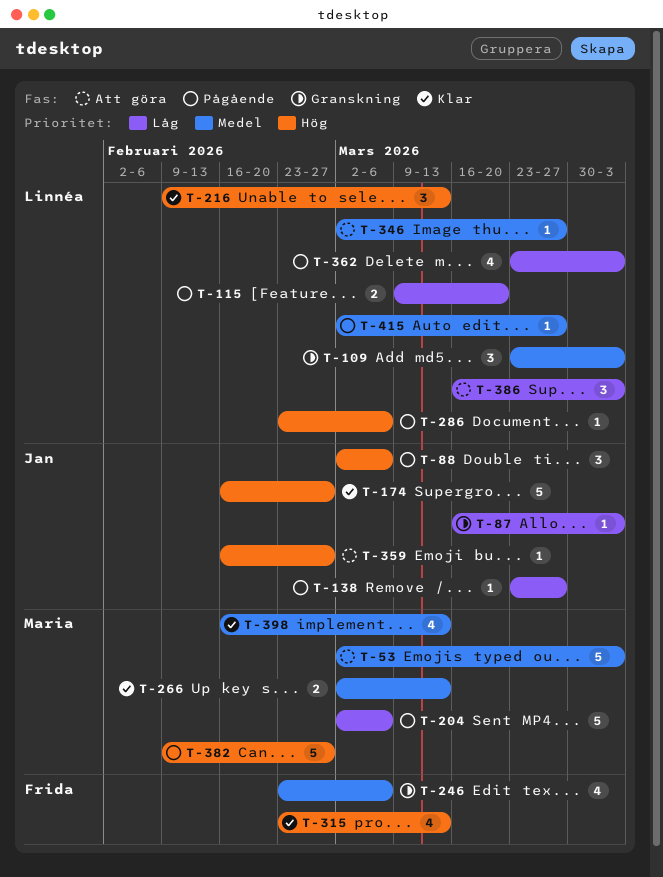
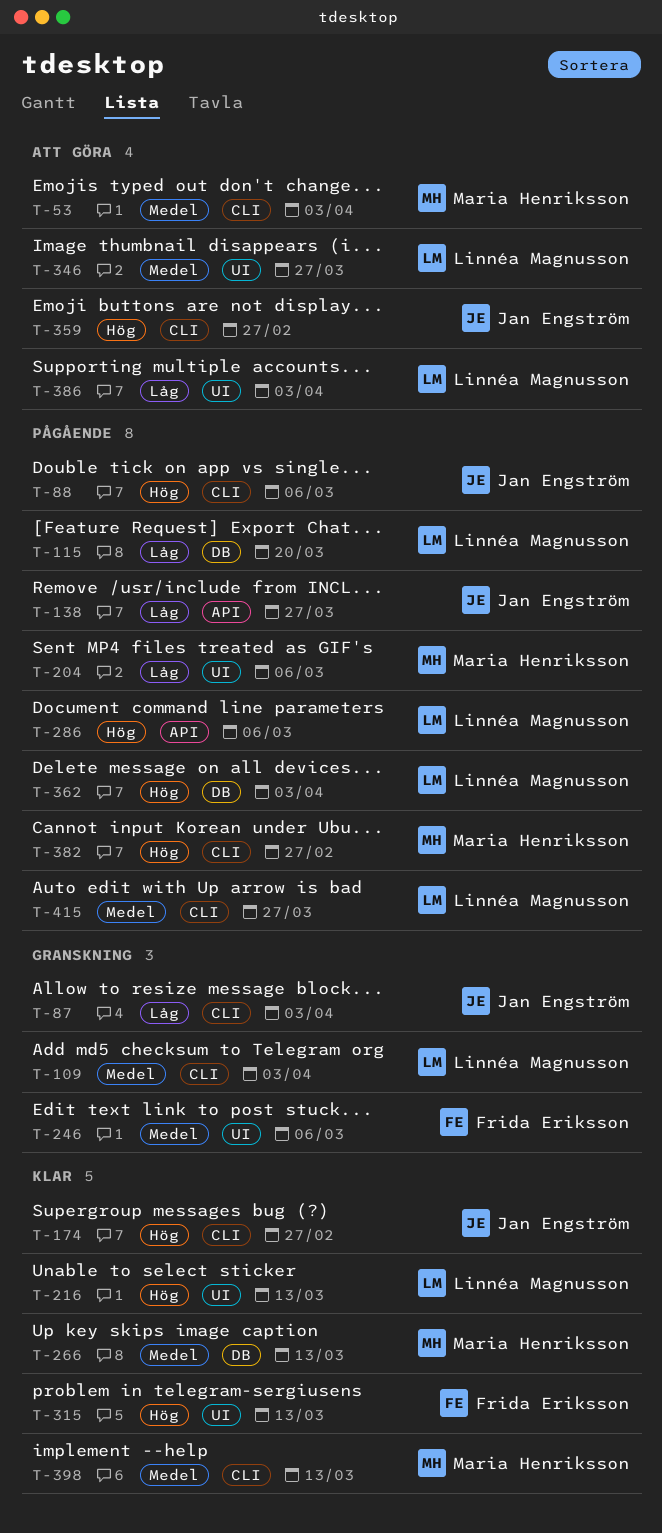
T-362, priority: Låg -> Hög

